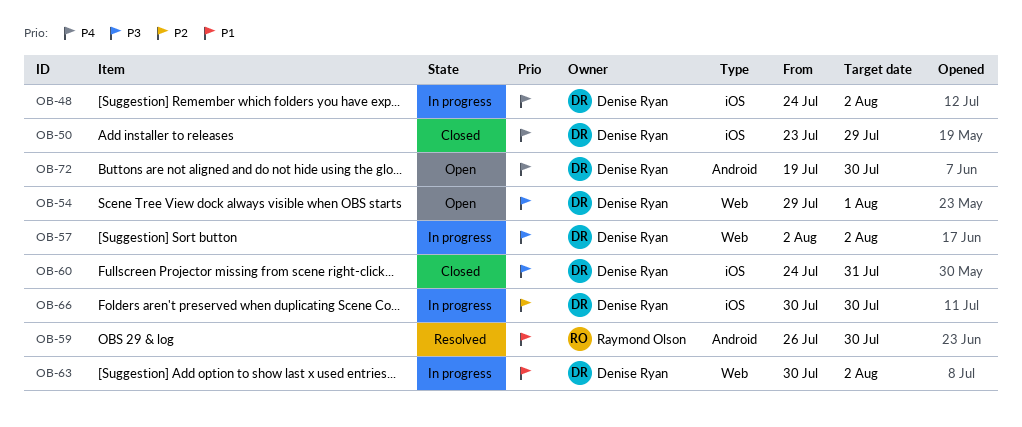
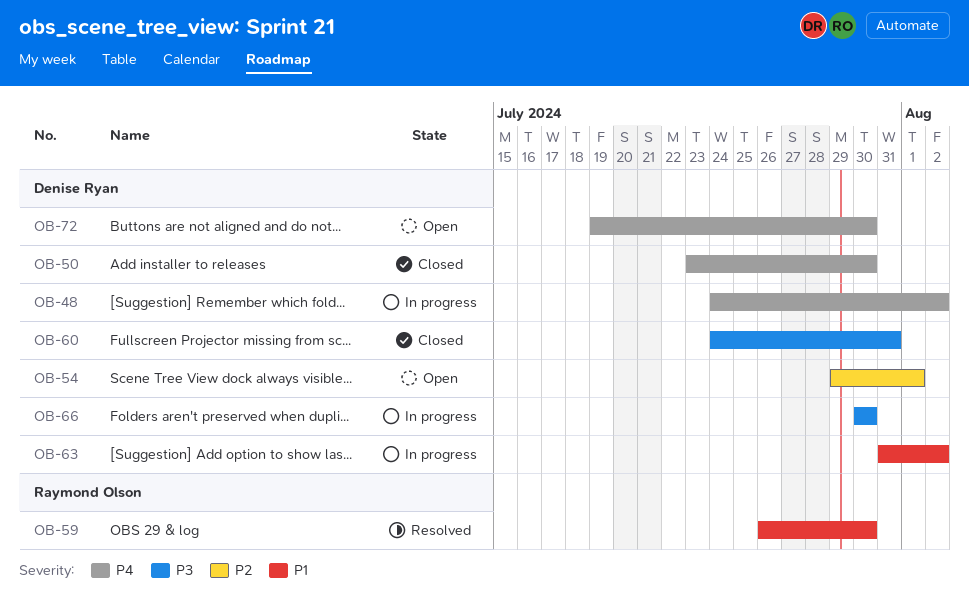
OB-50, due: Jul 29 -> Jul 30
OB-54, priority: P3 -> P2
OB-57: present -> none
OB-63, start: Jul 30 -> Jul 31
OB-66, priority: P2 -> P3

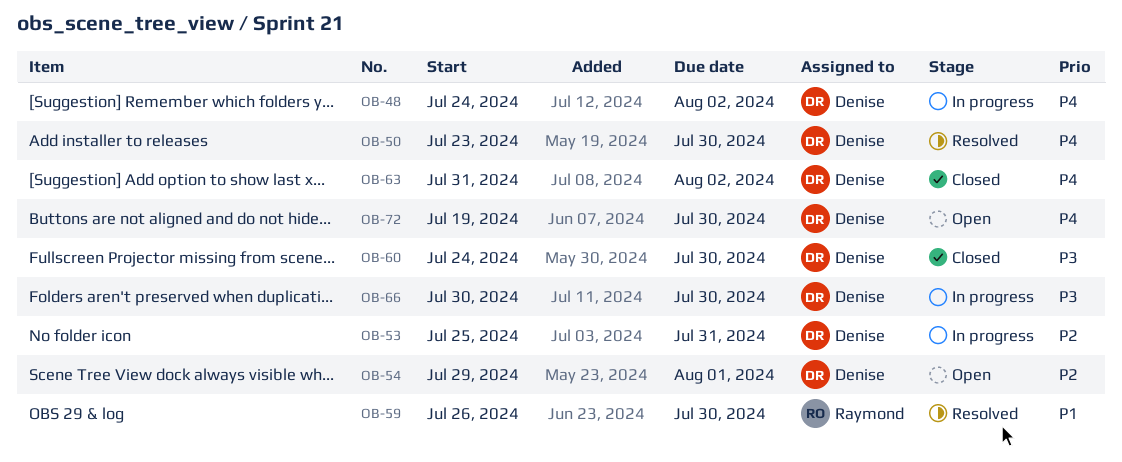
OB-50, status: Closed -> Resolved
OB-53: none -> present
OB-60, due: Jul 31 -> Jul 30
OB-63, status: In progress -> Closed
OB-63, priority: P1 -> P4

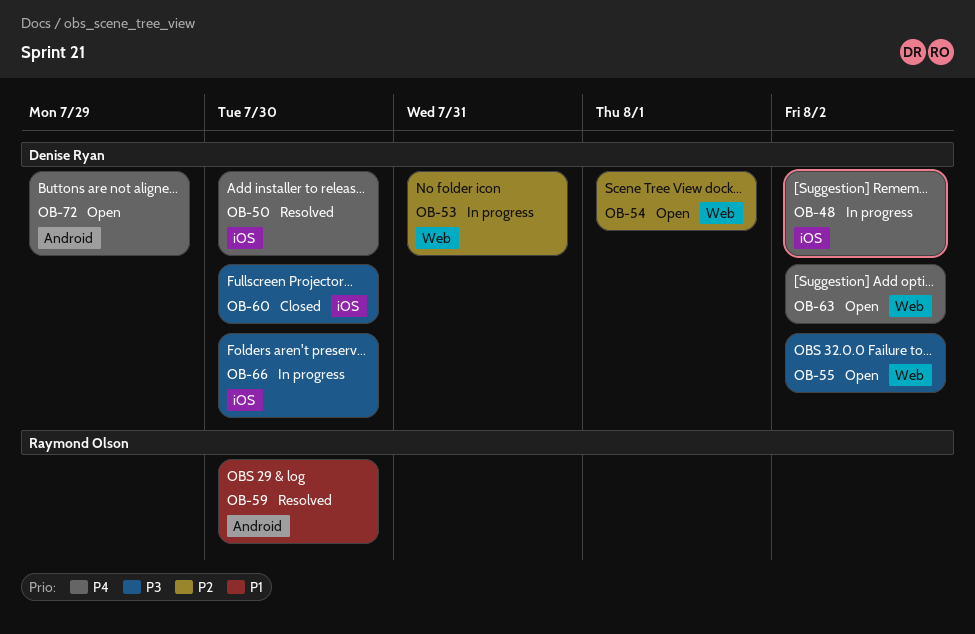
OB-55: none -> present
OB-63, status: Closed -> Open
OB-72, due: Jul 30 -> Jul 29

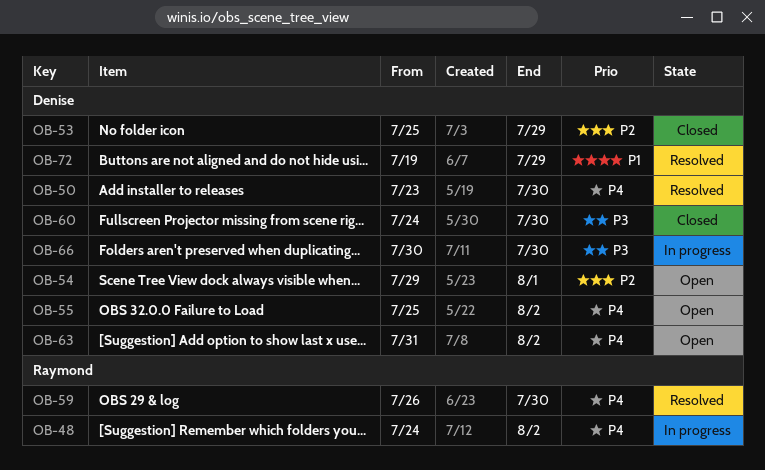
OB-48, owner: Denise Ryan -> Raymond Olson
OB-53, status: In progress -> Closed
OB-53, due: Jul 31 -> Jul 29
OB-55, priority: P3 -> P4
OB-59, priority: P1 -> P4
OB-72, status: Open -> Resolved
OB-72, priority: P4 -> P1

